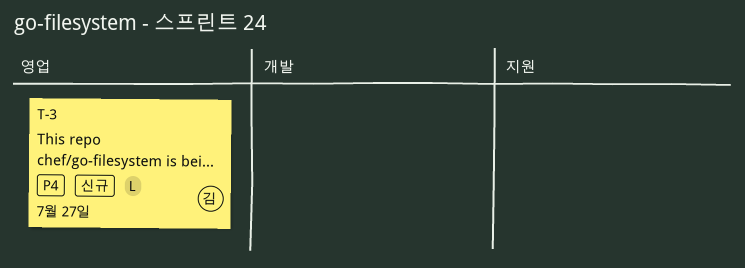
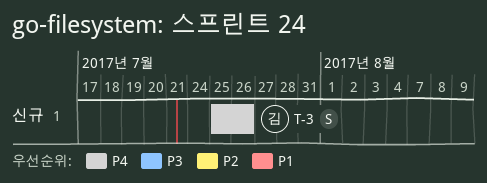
T-3, estimate: L -> S
T-3, due: Jul 27 -> Jul 26

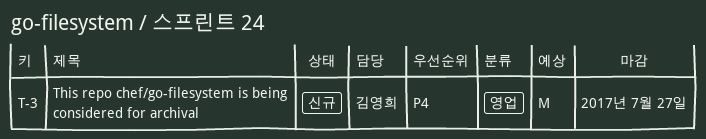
T-3, estimate: S -> M
T-3, due: Jul 26 -> Jul 27

